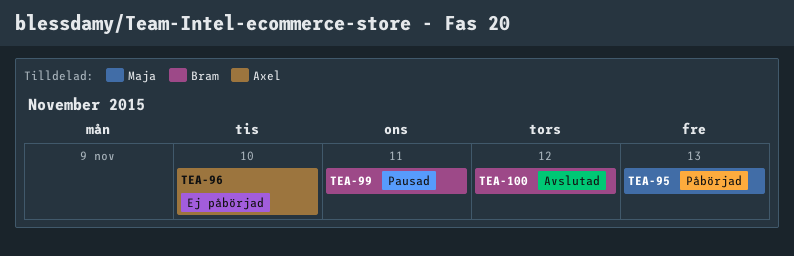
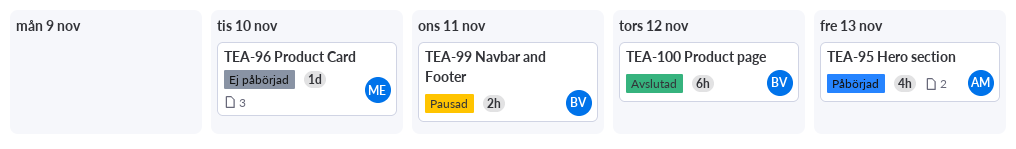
TEA-95, owner: Maja -> Axel
TEA-96, owner: Axel -> Maja

